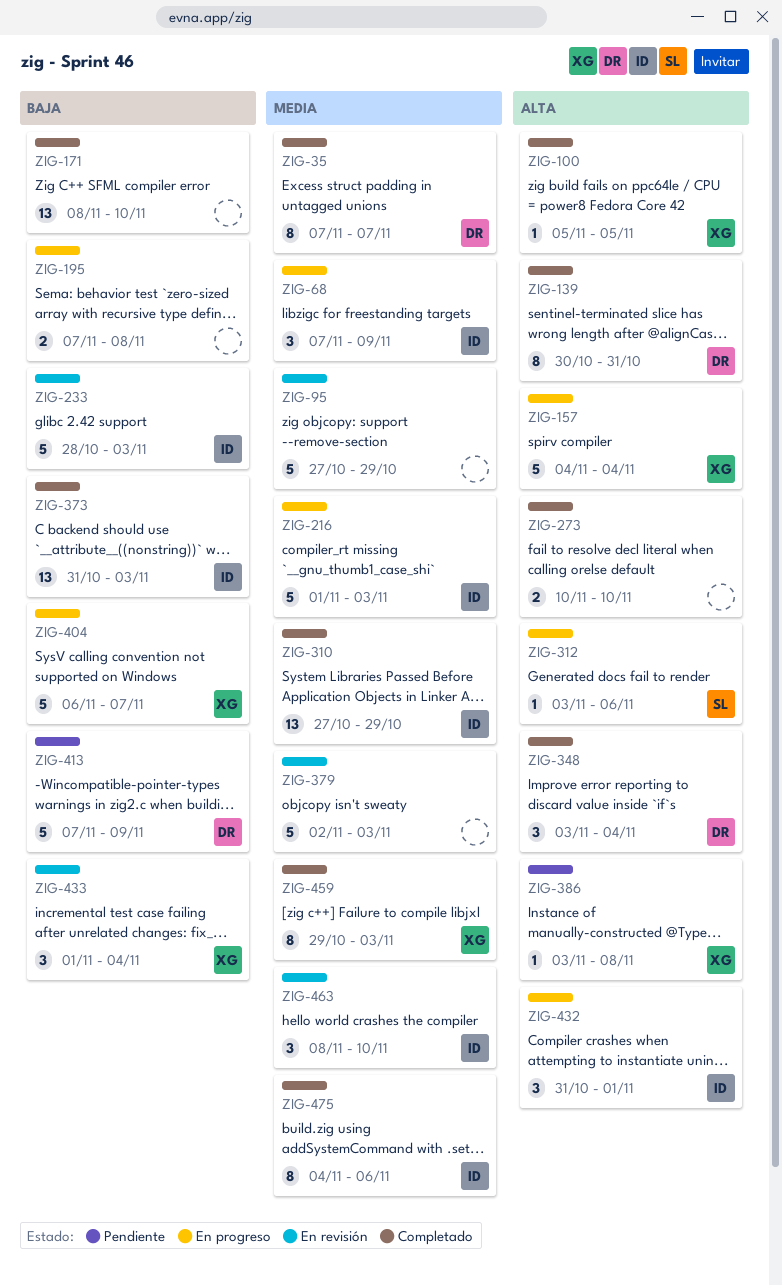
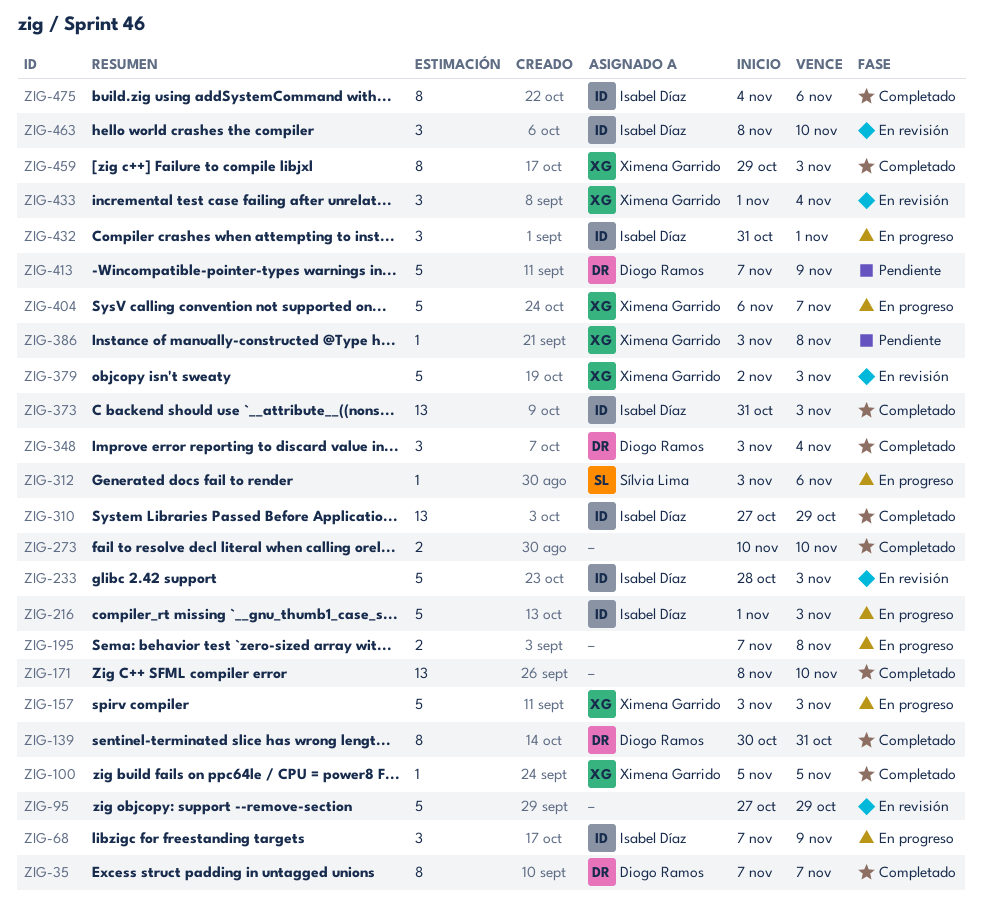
ZIG-157, start: Nov 4 -> Nov 3
ZIG-157, due: Nov 4 -> Nov 3
ZIG-379, owner: none -> Ximena Garrido

